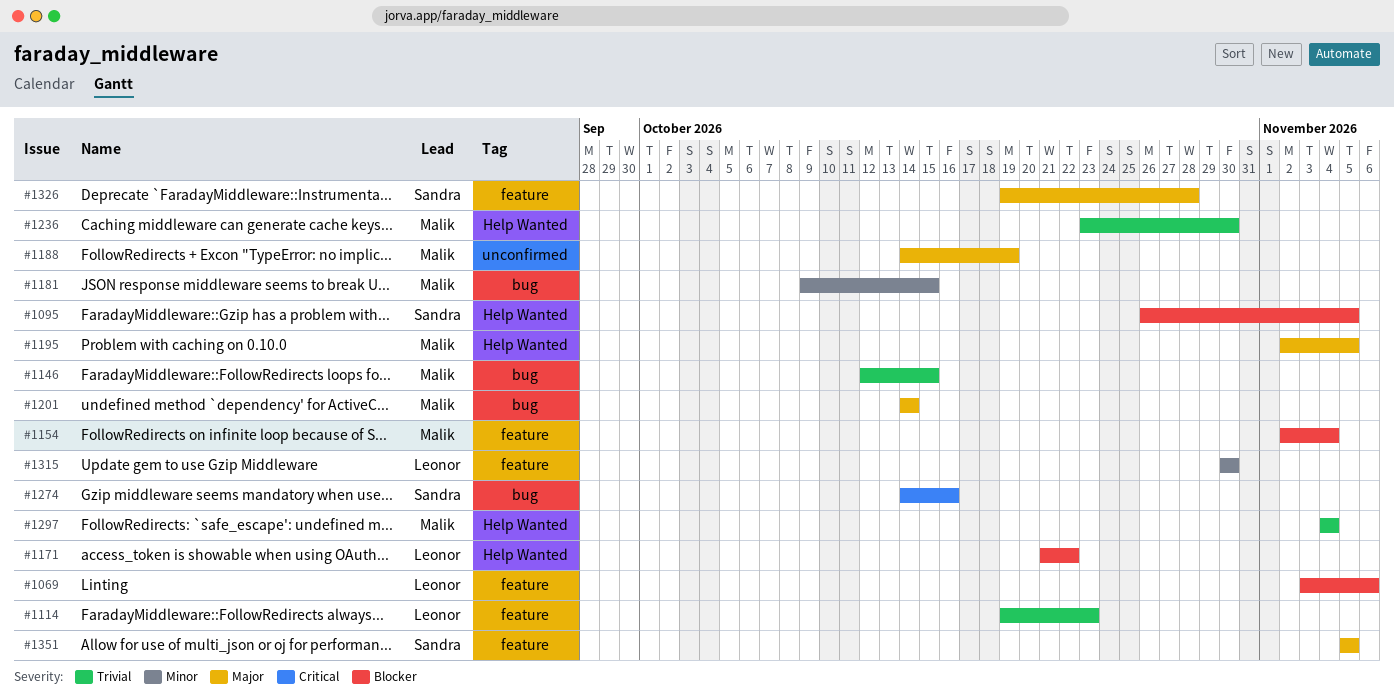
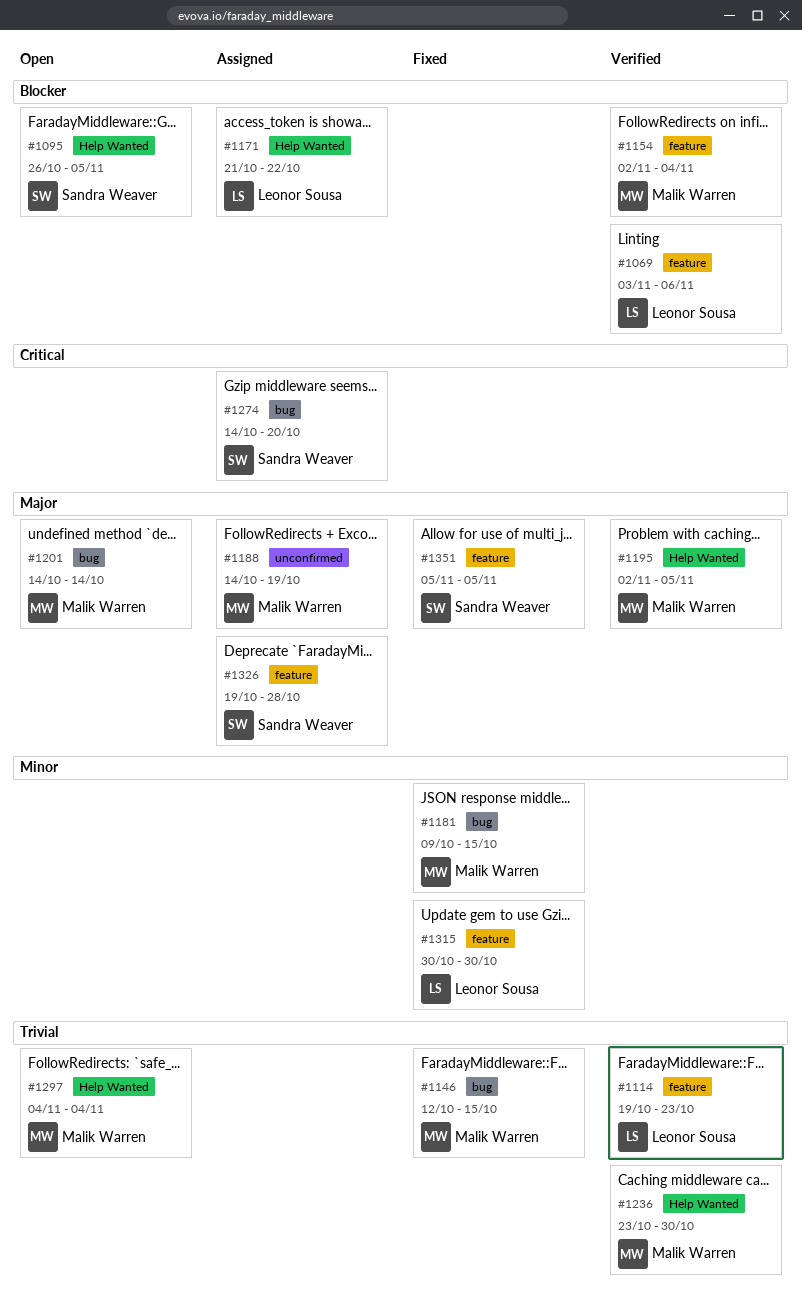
#1274, due: Oct 16 -> Oct 20

